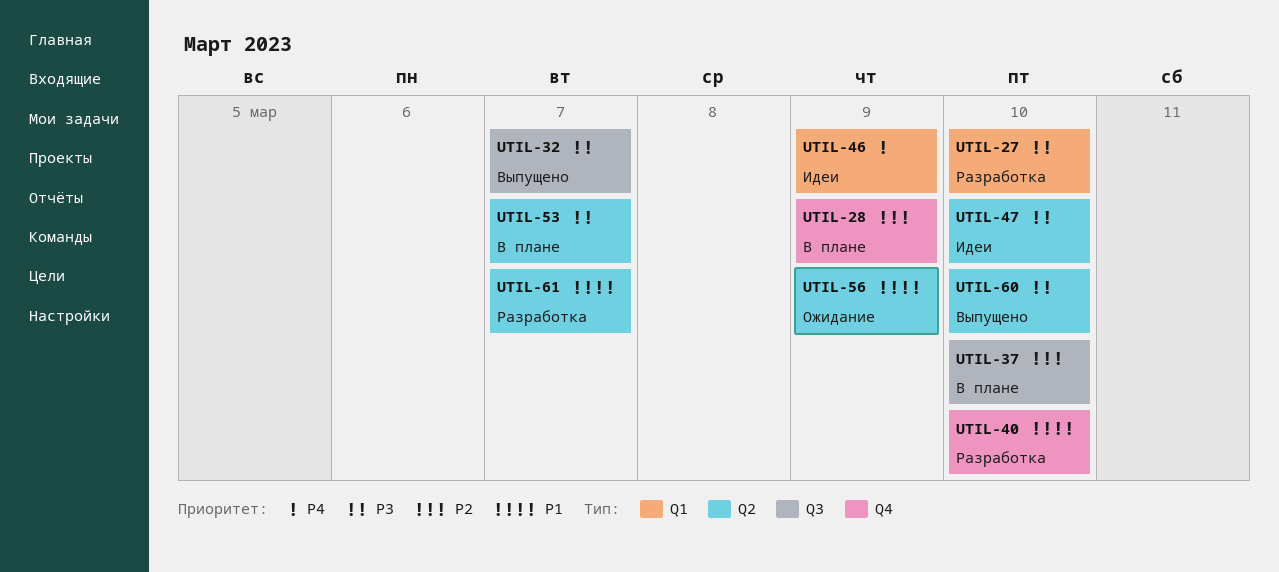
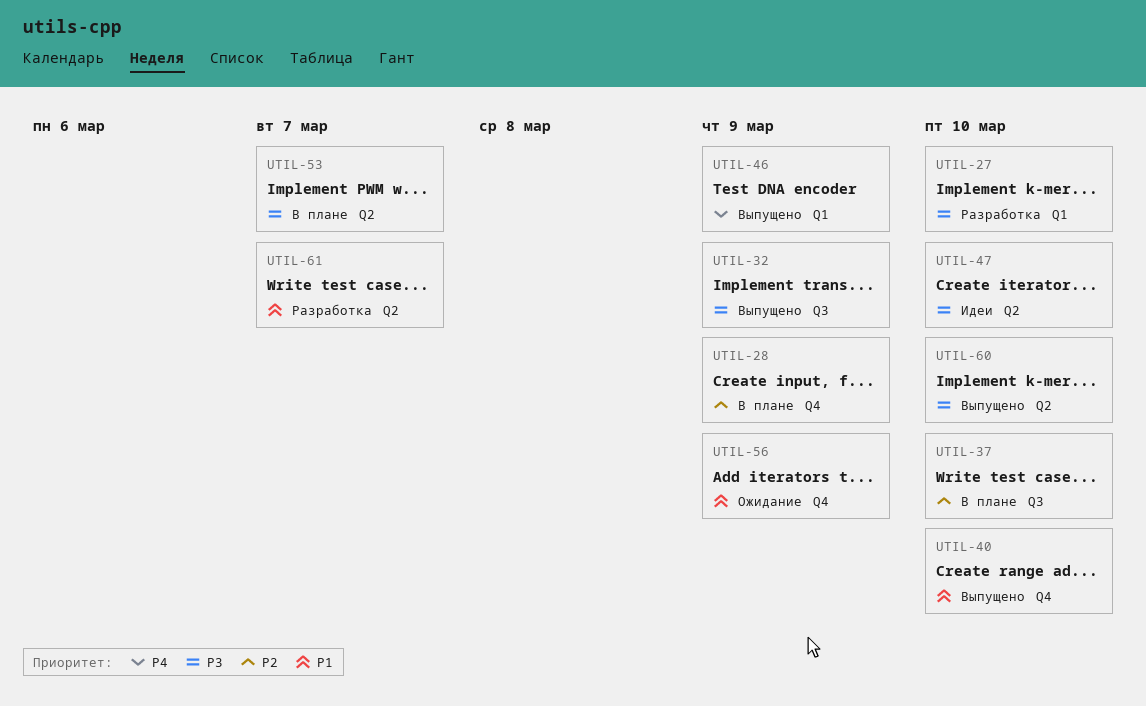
UTIL-32, due: Mar 7 -> Mar 9
UTIL-40, status: Разработка -> Выпущено
UTIL-46, status: Идеи -> Выпущено
UTIL-56, label: Q2 -> Q4

